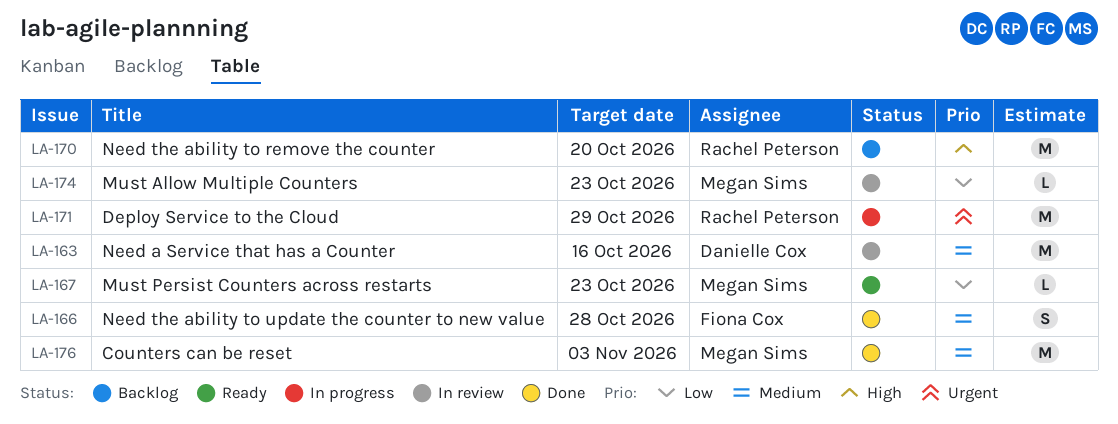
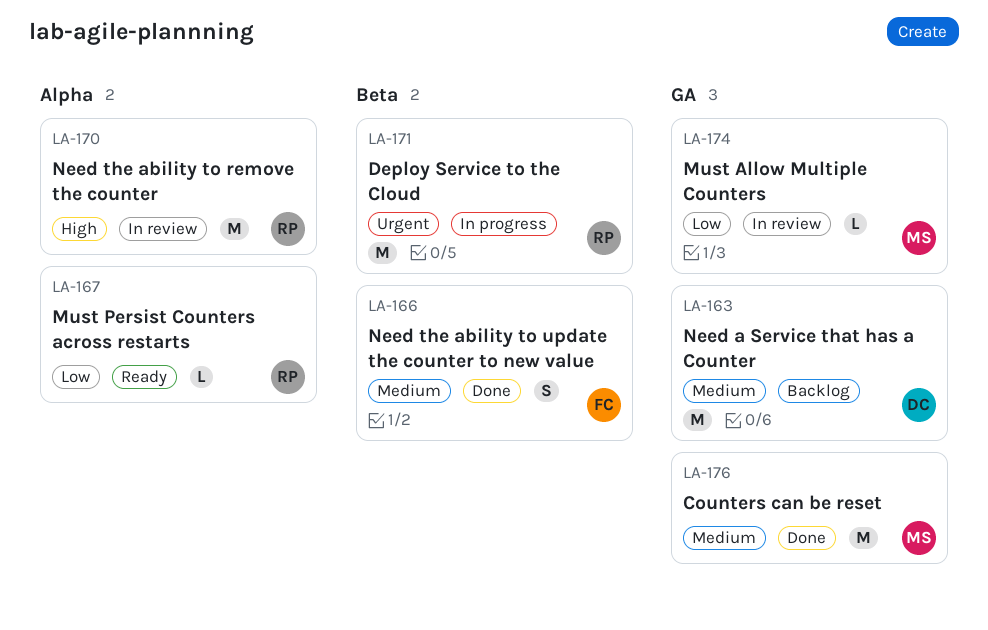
LA-163, status: In review -> Backlog
LA-167, owner: Megan Sims -> Rachel Peterson
LA-170, status: Backlog -> In review

